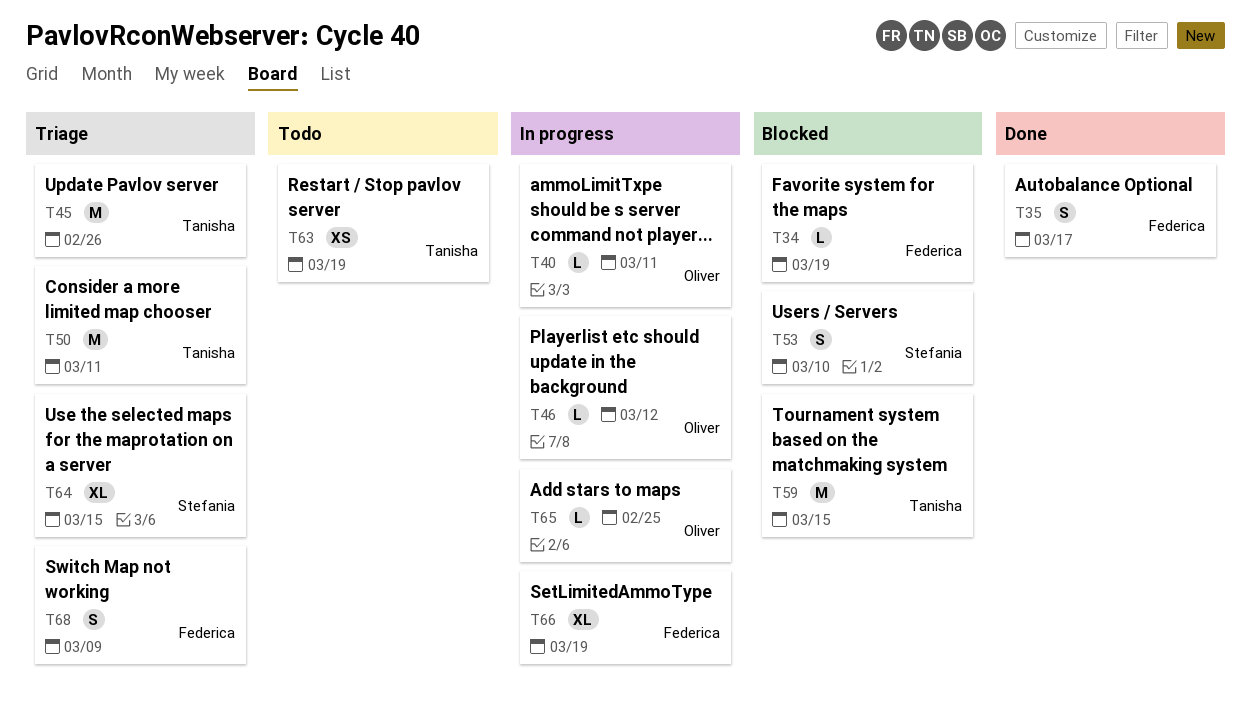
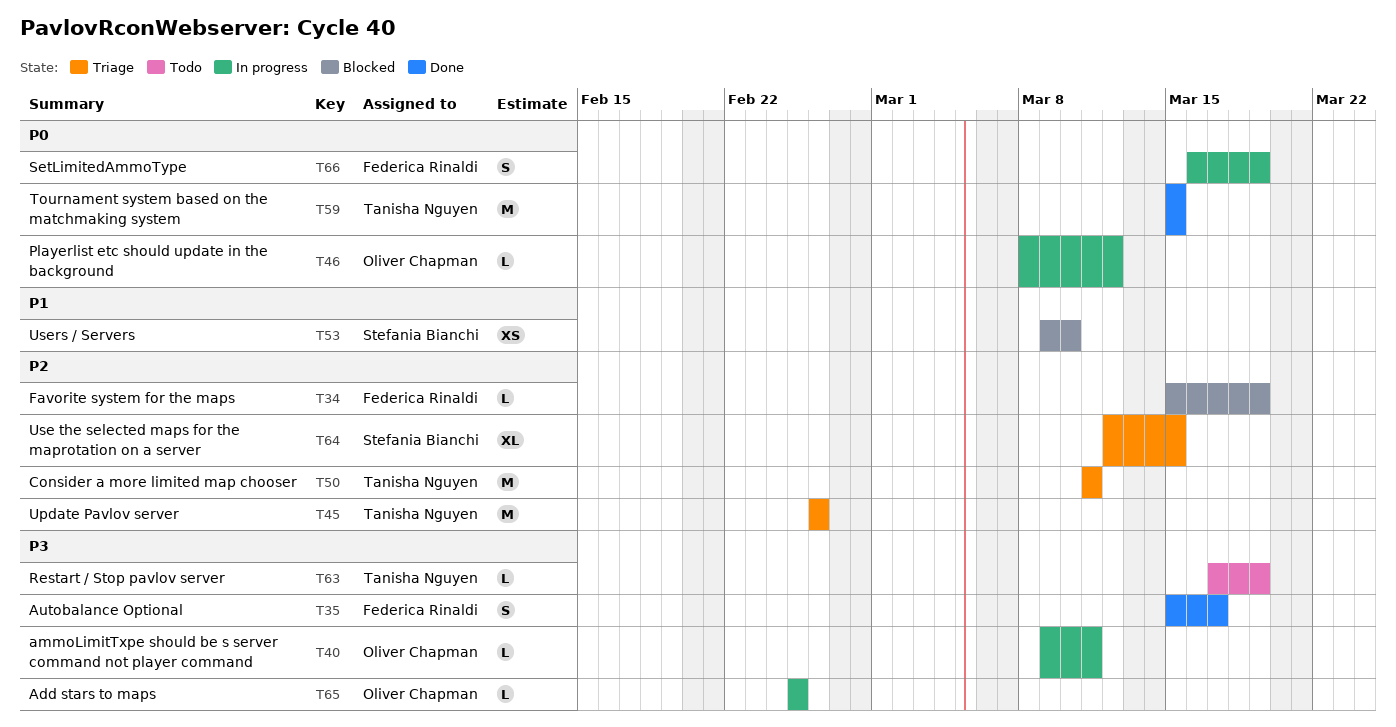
T53, estimate: S -> XS
T59, status: Blocked -> Done
T63, estimate: XS -> L
T66, estimate: XL -> S
T68: present -> none

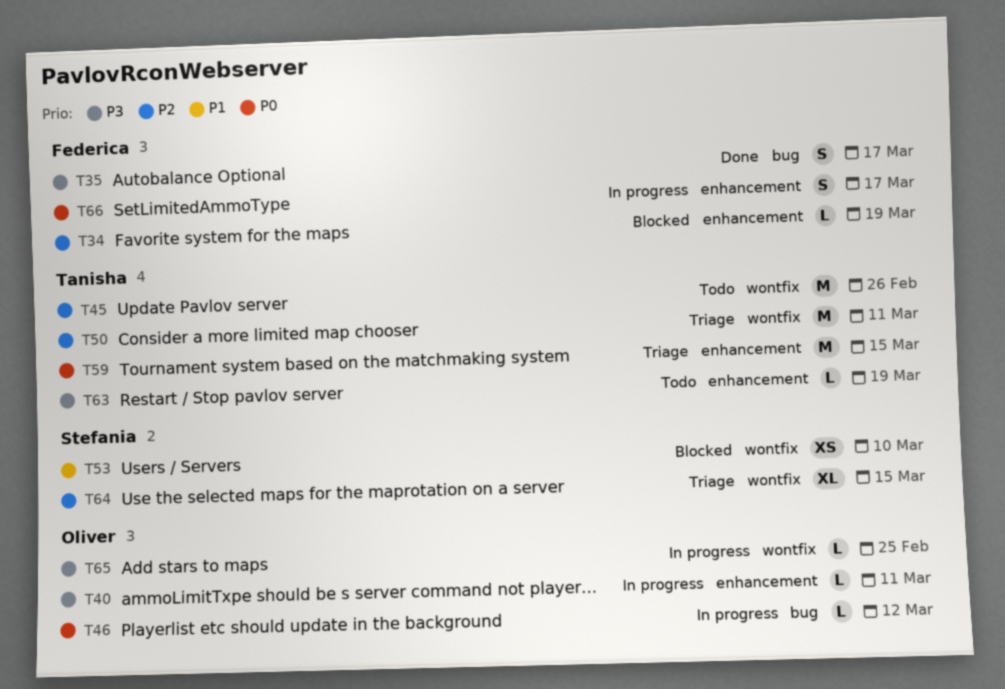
T45, status: Triage -> Todo
T59, status: Done -> Triage
T66, due: Mar 19 -> Mar 17

